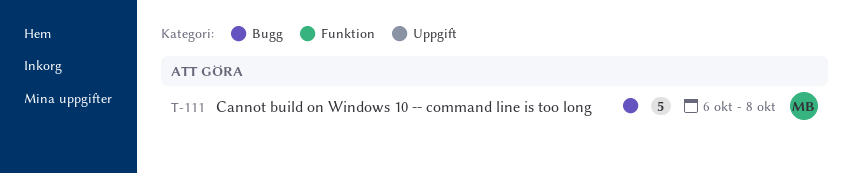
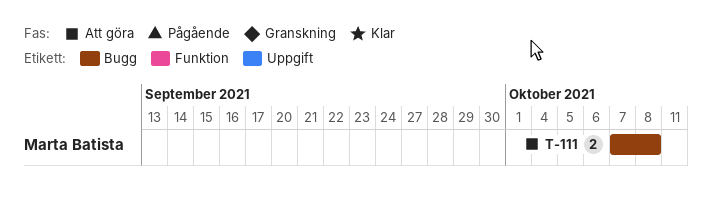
T-111, estimate: 5 -> 2
T-111, start: Oct 6 -> Oct 7

